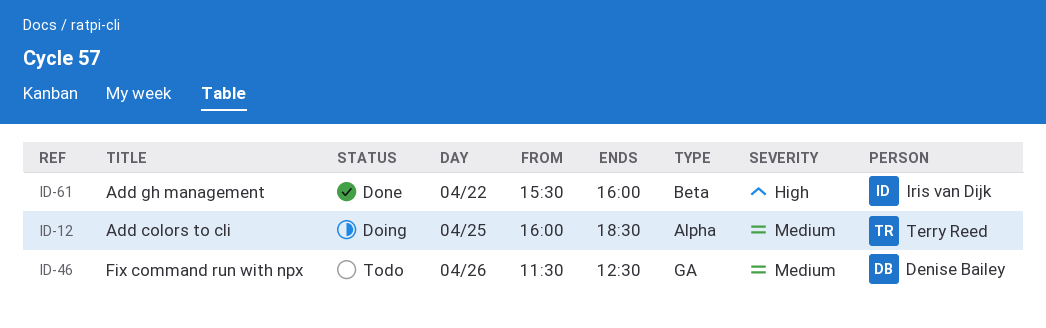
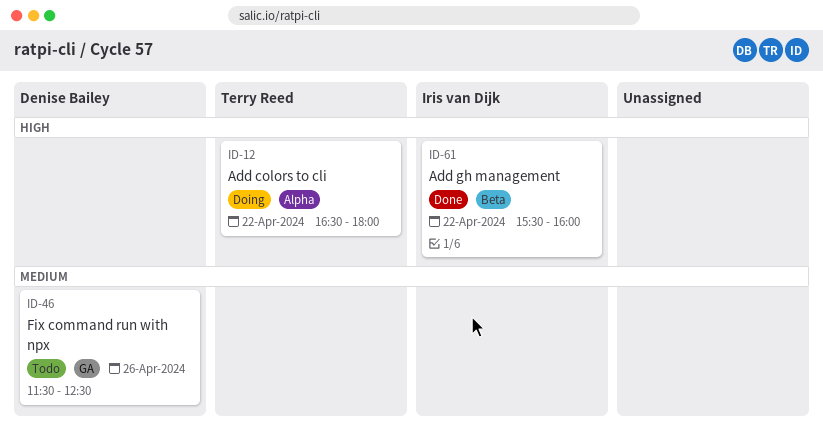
ID-12, priority: Medium -> High
ID-12, day: Apr 25 -> Apr 22
ID-12, begins: 16:00 -> 16:30
ID-12, ends: 18:30 -> 18:00

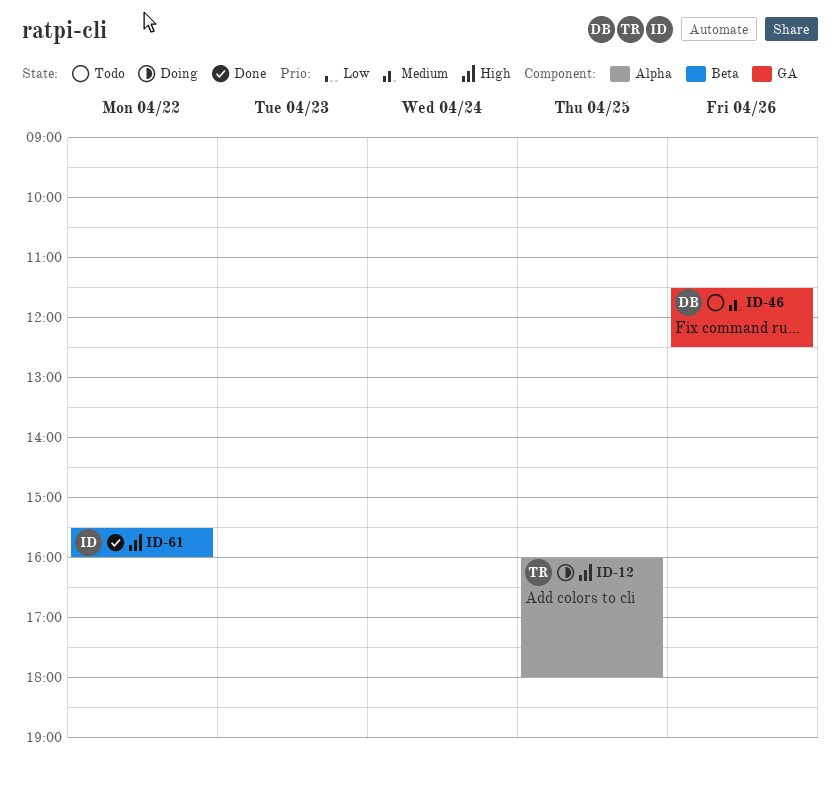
ID-12, day: Apr 22 -> Apr 25
ID-12, begins: 16:30 -> 16:00

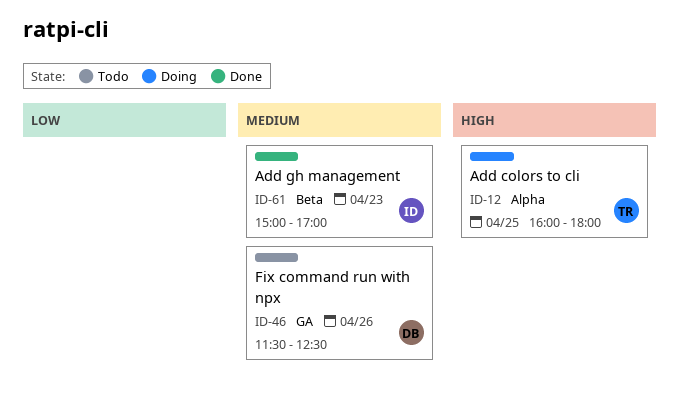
ID-61, priority: High -> Medium
ID-61, day: Apr 22 -> Apr 23
ID-61, begins: 15:30 -> 15:00
ID-61, ends: 16:00 -> 17:00

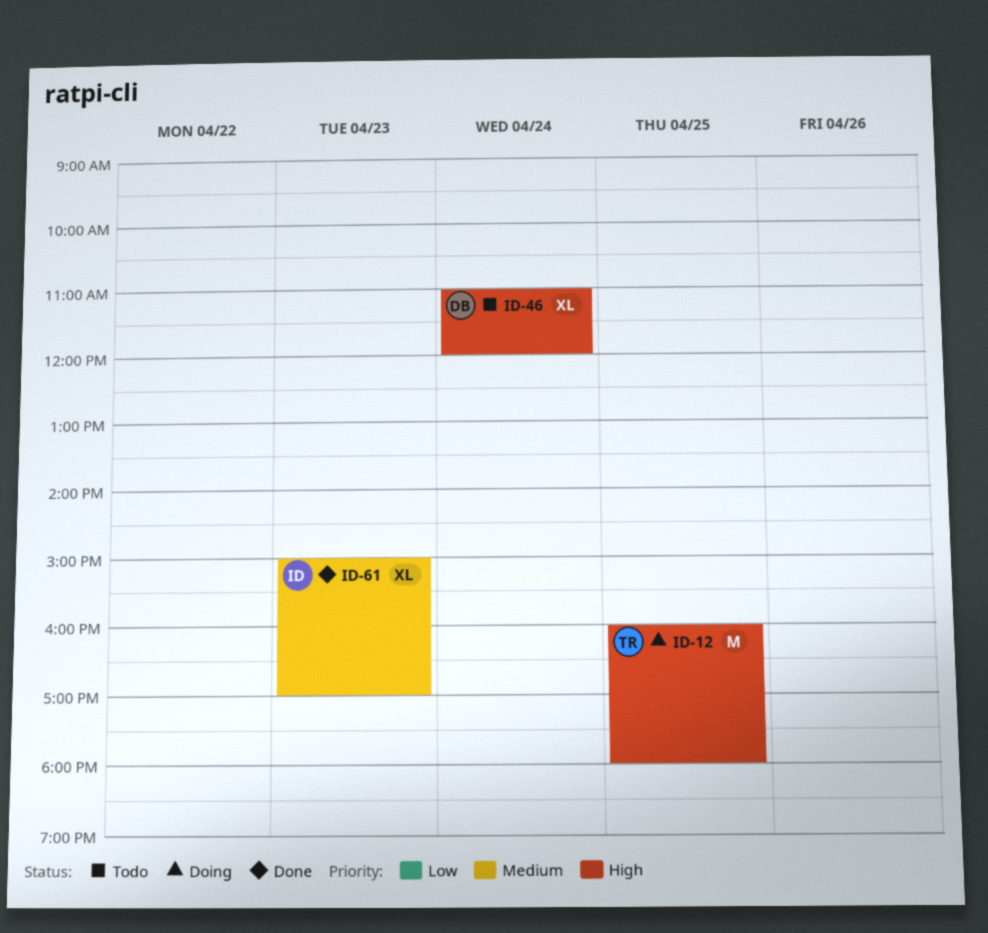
ID-46, priority: Medium -> High
ID-46, day: Apr 26 -> Apr 24
ID-46, begins: 11:30 -> 11:00
ID-46, ends: 12:30 -> 12:00

